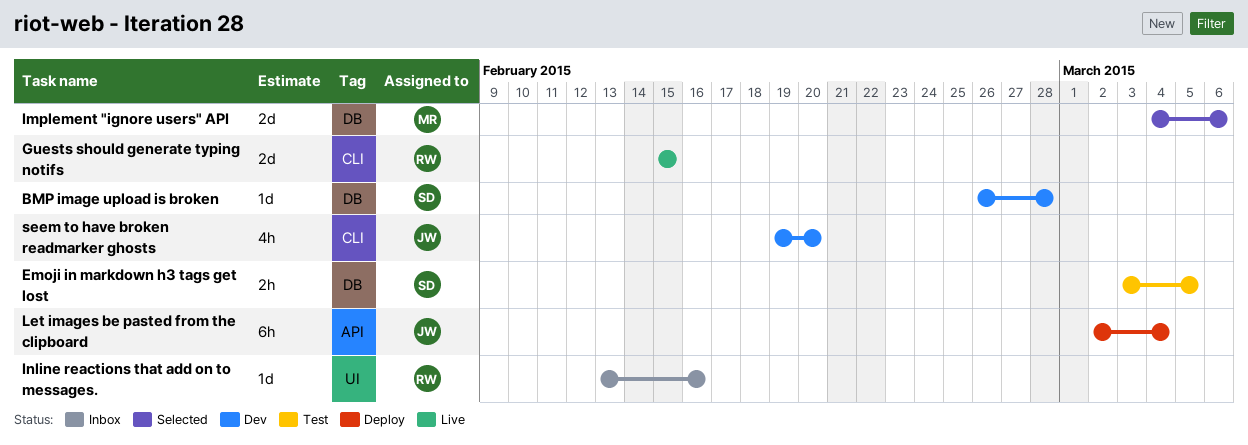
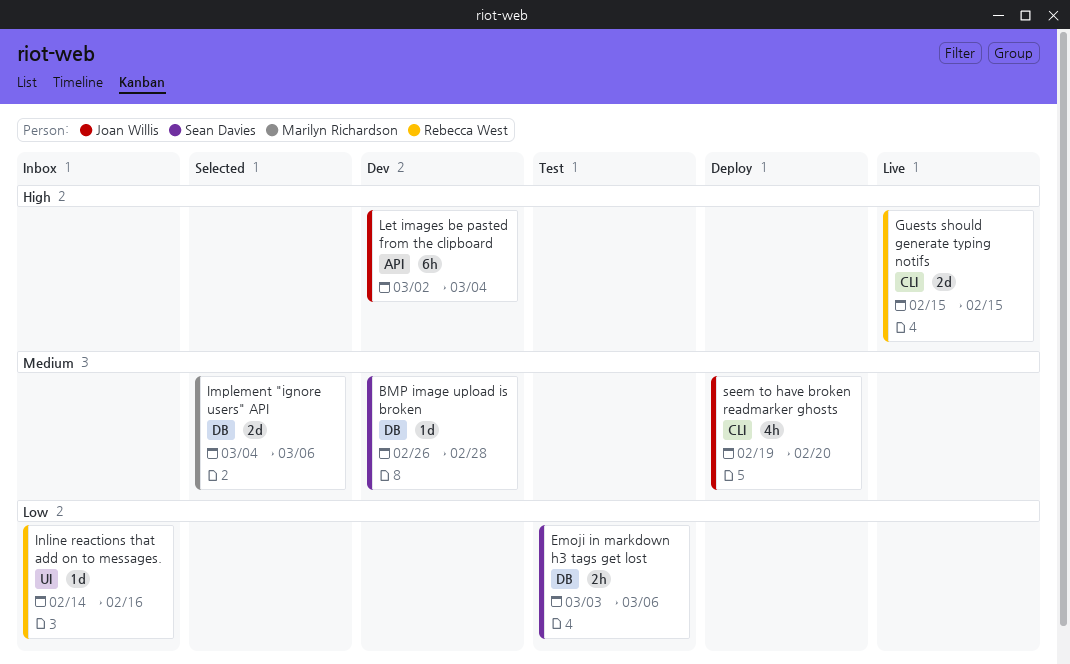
Emoji in markdown h3 tags get lost, due: Mar 5 -> Mar 6
Inline reactions that add on to messages., start: Feb 13 -> Feb 14
Let images be pasted from the clipboard, status: Deploy -> Dev
seem to have broken readmarker ghosts, status: Dev -> Deploy

